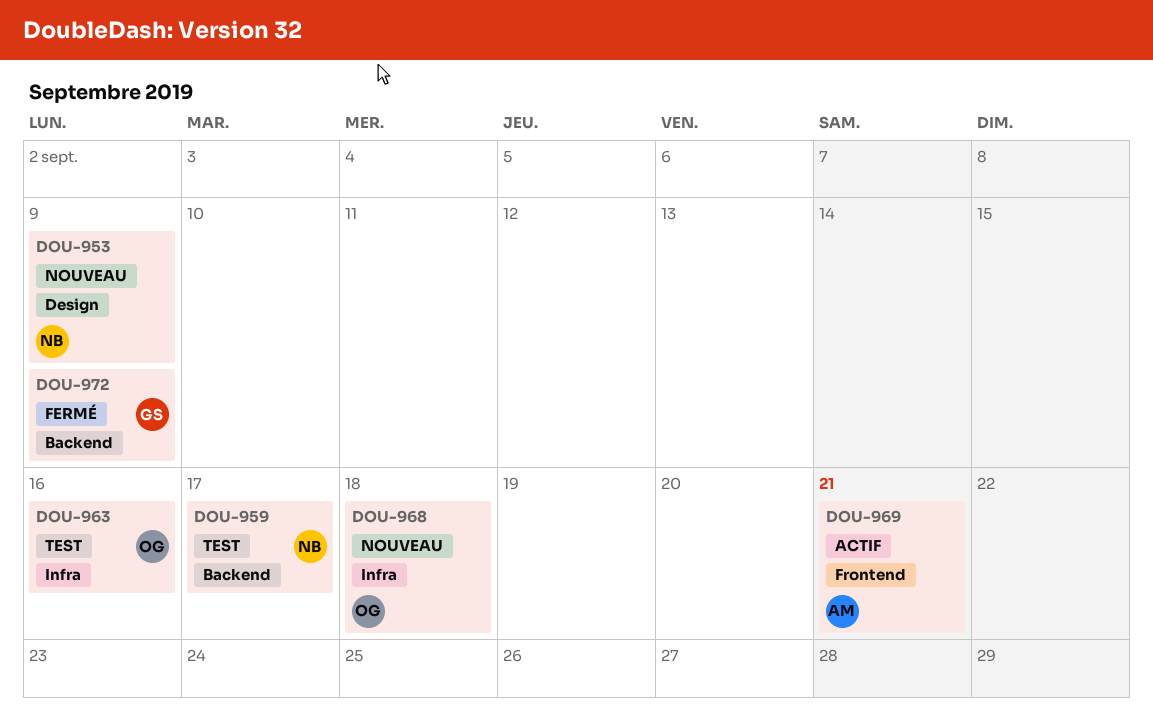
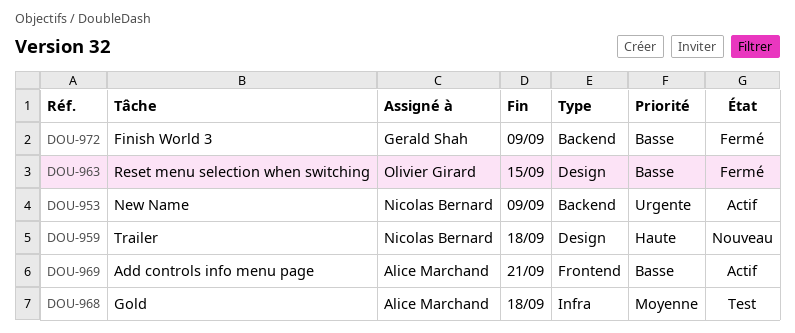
DOU-953, status: Nouveau -> Actif
DOU-953, label: Design -> Backend
DOU-959, status: Test -> Nouveau
DOU-959, label: Backend -> Design
DOU-959, due: Sep 17 -> Sep 18
DOU-963, status: Test -> Fermé
DOU-963, label: Infra -> Design
DOU-963, due: Sep 16 -> Sep 15
DOU-968, status: Nouveau -> Test
DOU-968, owner: Olivier Girard -> Alice Marchand

